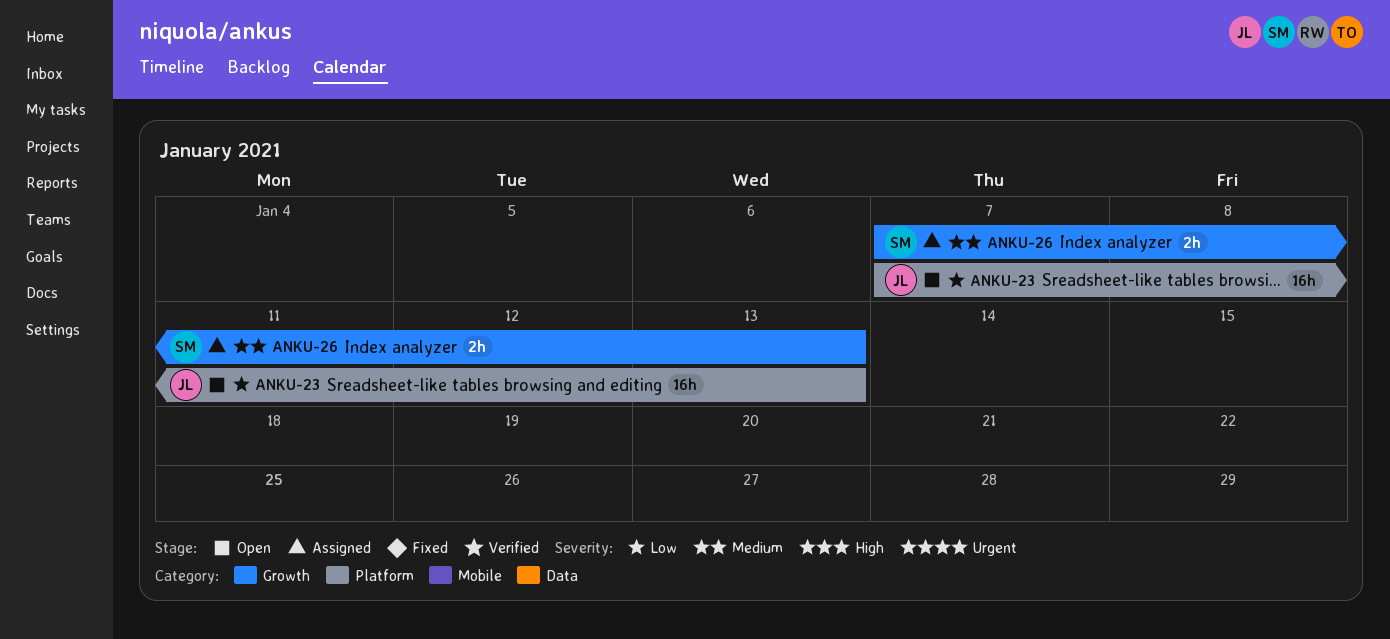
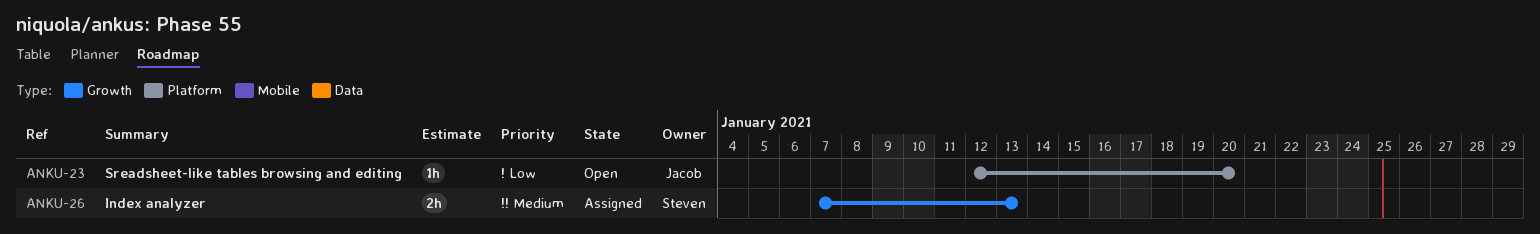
ANKU-23, estimate: 16h -> 1h
ANKU-23, start: Jan 7 -> Jan 12
ANKU-23, due: Jan 13 -> Jan 20

